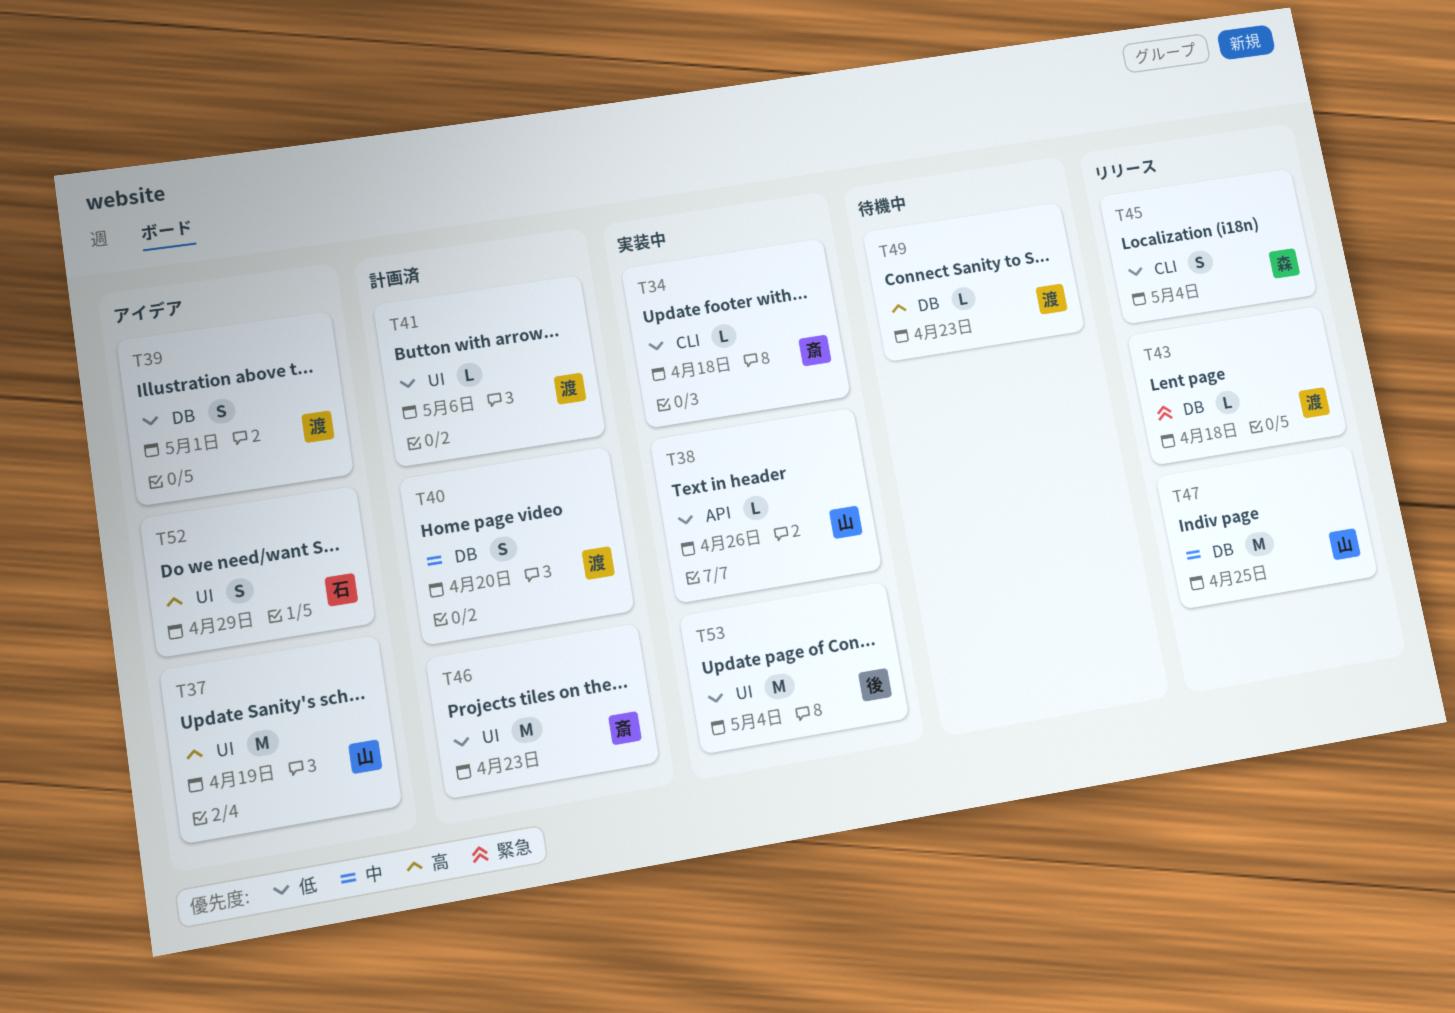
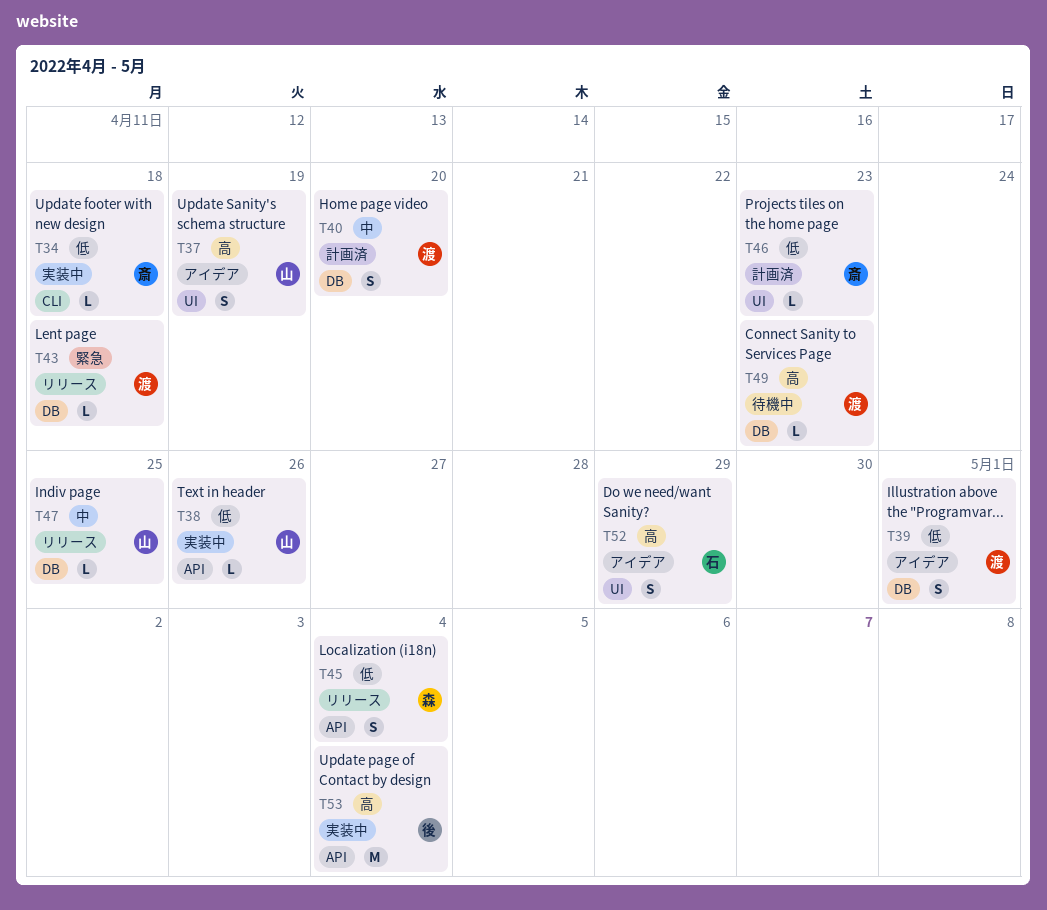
T37, estimate: M -> S
T41: present -> none
T45, label: CLI -> API
T46, estimate: M -> L
T47, estimate: M -> L
T53, priority: 低 -> 高
T53, label: UI -> API

